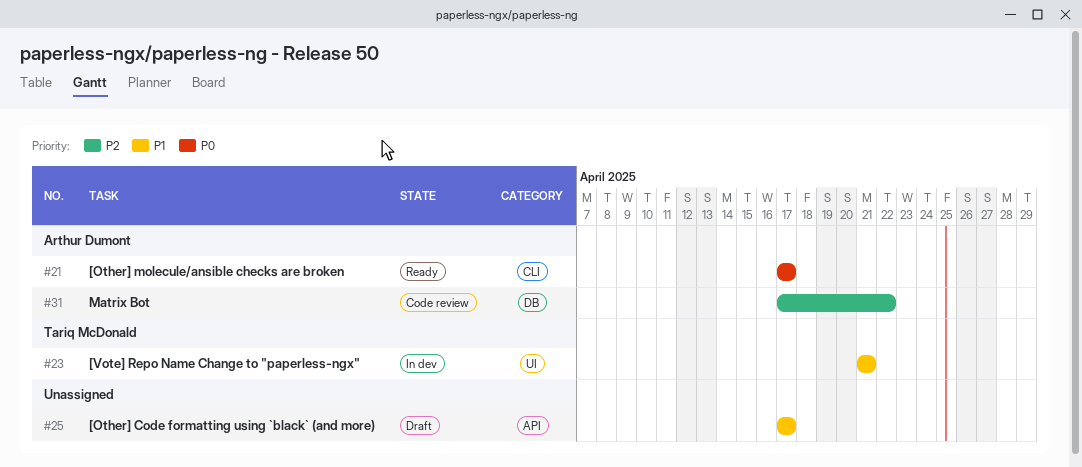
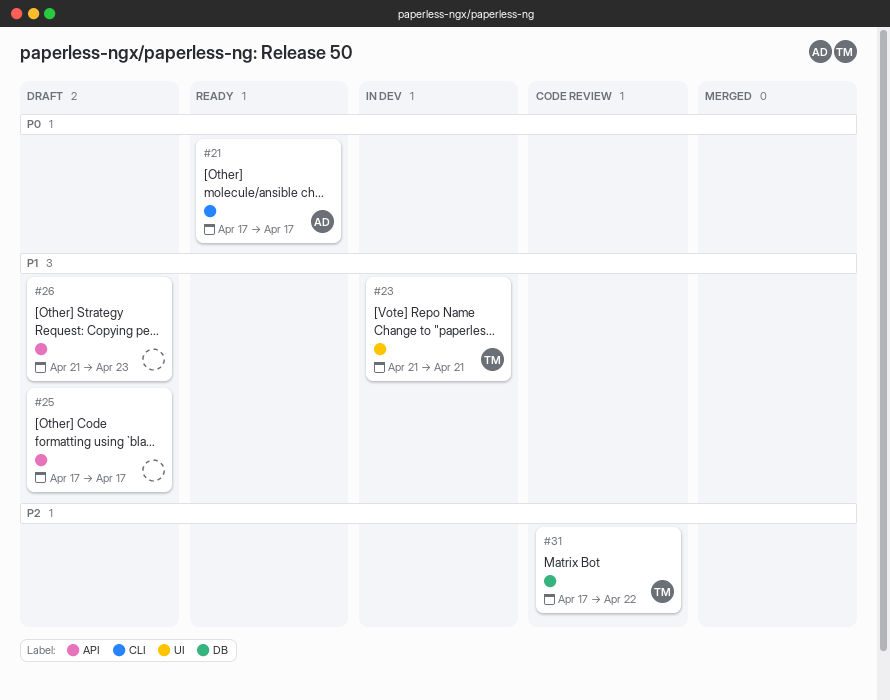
#26: none -> present
#31, owner: Arthur Dumont -> Tariq McDonald

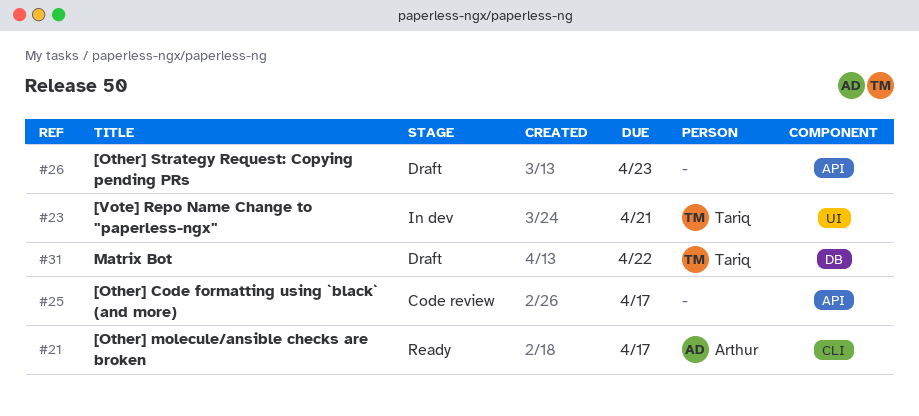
#25, status: Draft -> Code review
#31, status: Code review -> Draft

